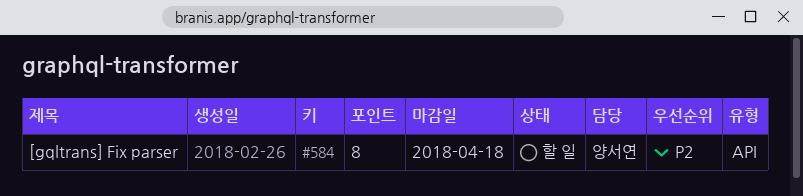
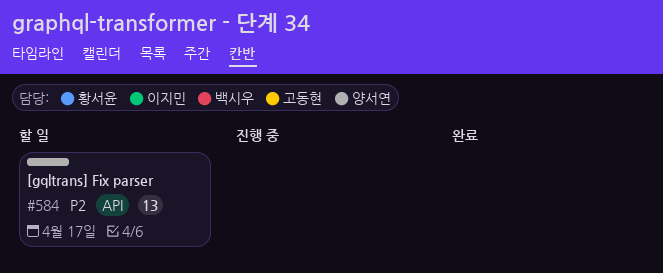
#584, estimate: 8 -> 13
#584, due: Apr 18 -> Apr 17

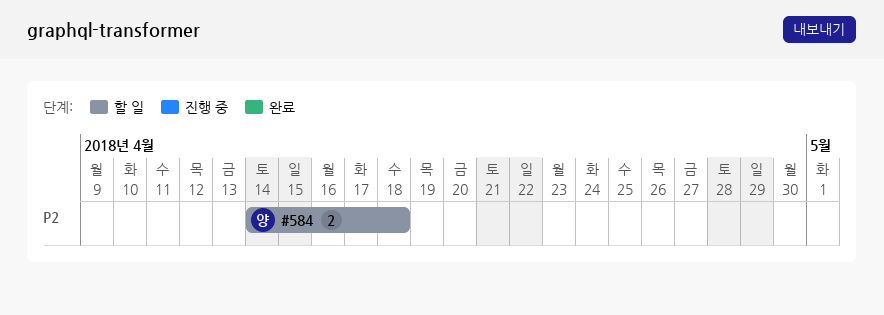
#584, estimate: 13 -> 2
#584, due: Apr 17 -> Apr 18

